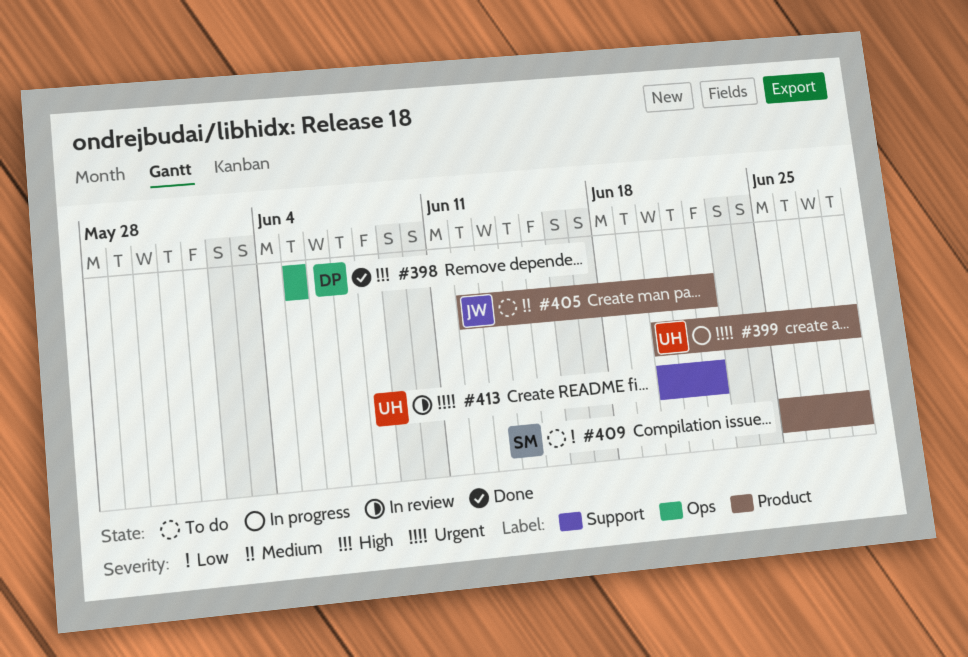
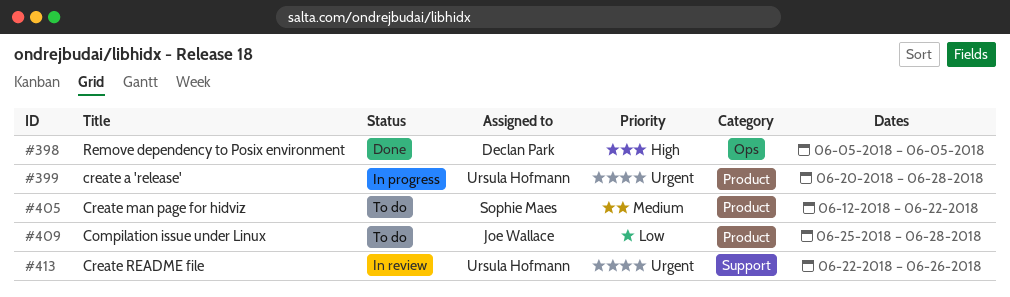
#405, owner: Joe Wallace -> Sophie Maes
#409, owner: Sophie Maes -> Joe Wallace
#413, start: Jun 20 -> Jun 22
#413, due: Jun 22 -> Jun 26

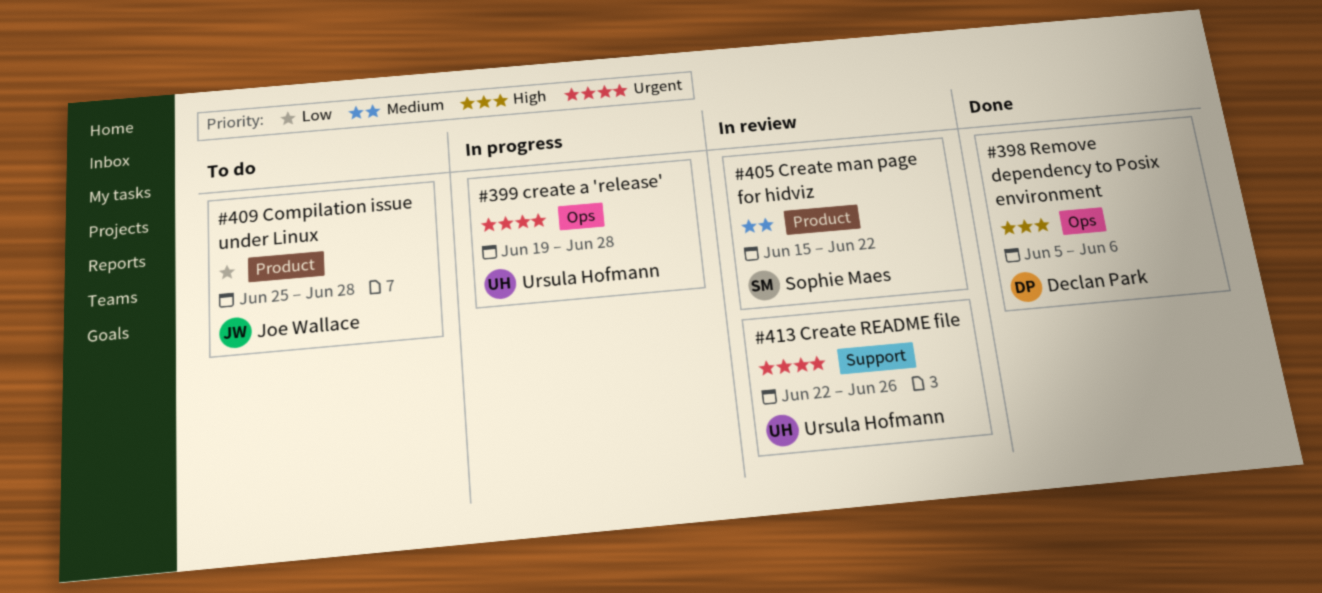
#398, due: Jun 5 -> Jun 6
#399, label: Product -> Ops
#399, start: Jun 20 -> Jun 19
#405, status: To do -> In review
#405, start: Jun 12 -> Jun 15

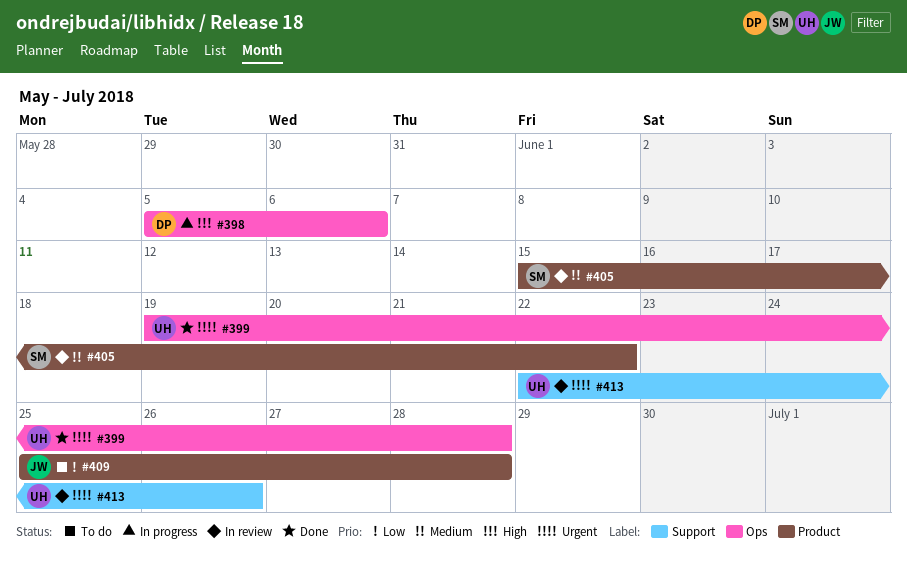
#398, status: Done -> In progress
#399, status: In progress -> Done

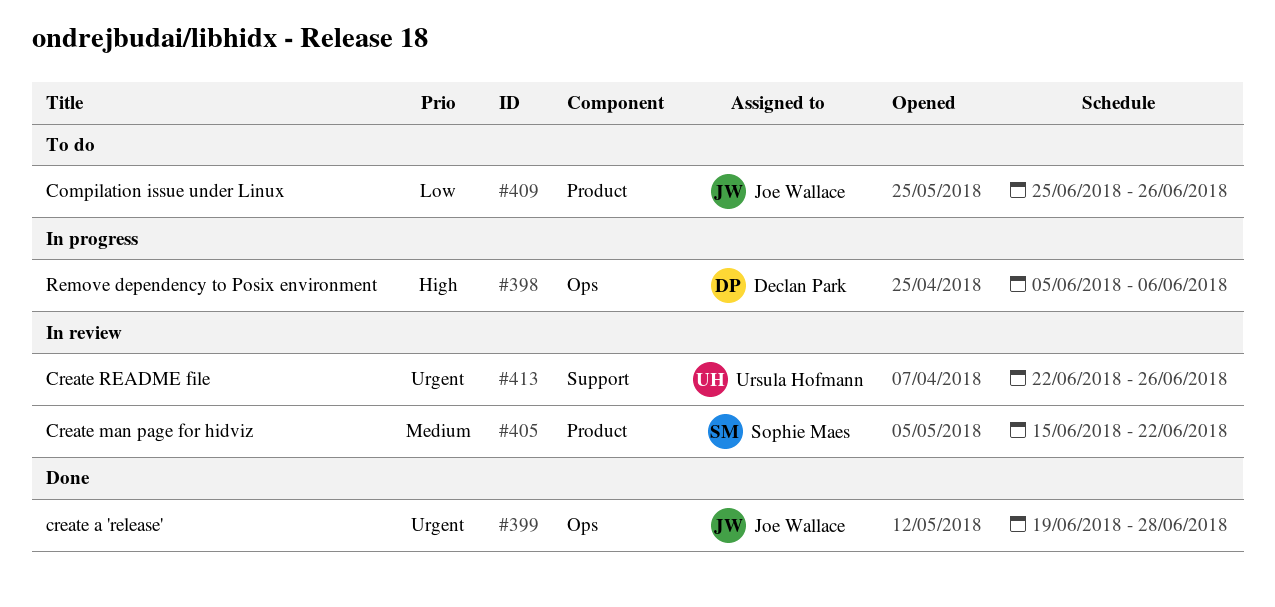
#399, owner: Ursula Hofmann -> Joe Wallace
#409, due: Jun 28 -> Jun 26

